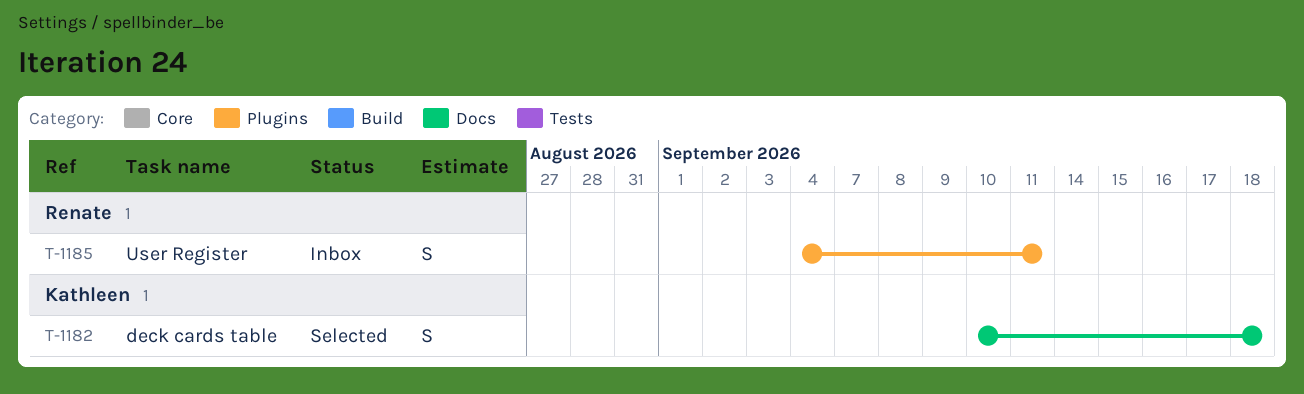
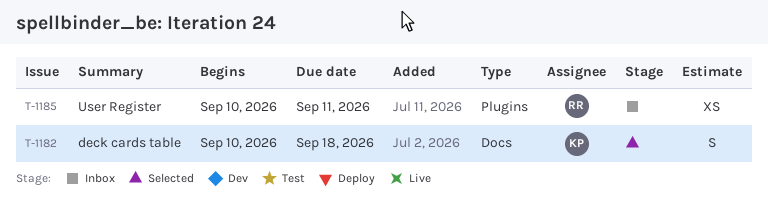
T-1185, estimate: S -> XS
T-1185, start: Sep 4 -> Sep 10

